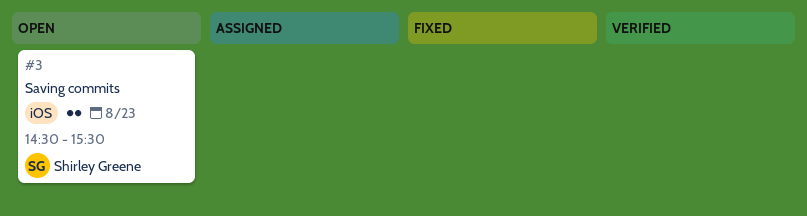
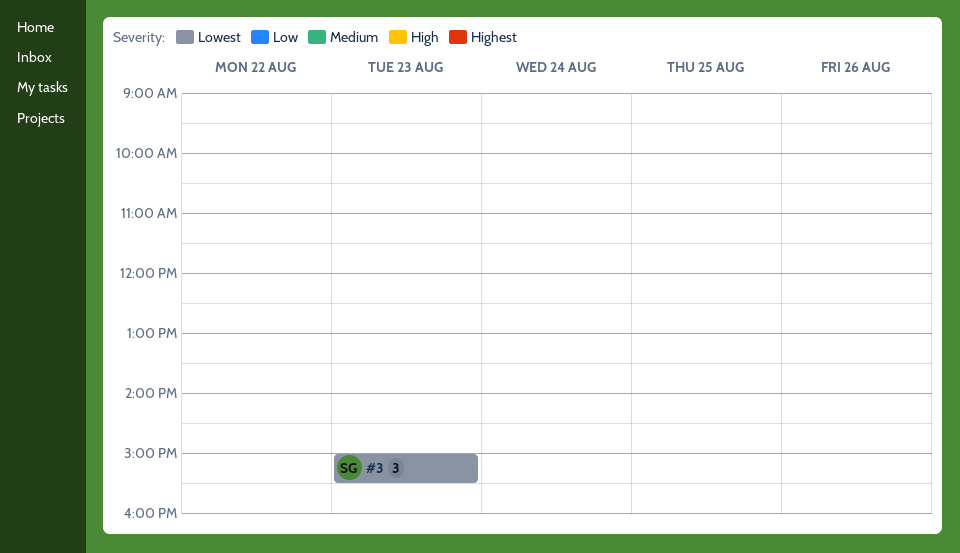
#3, estimate: 2 -> 3
#3, begins: 14:30 -> 15:00

